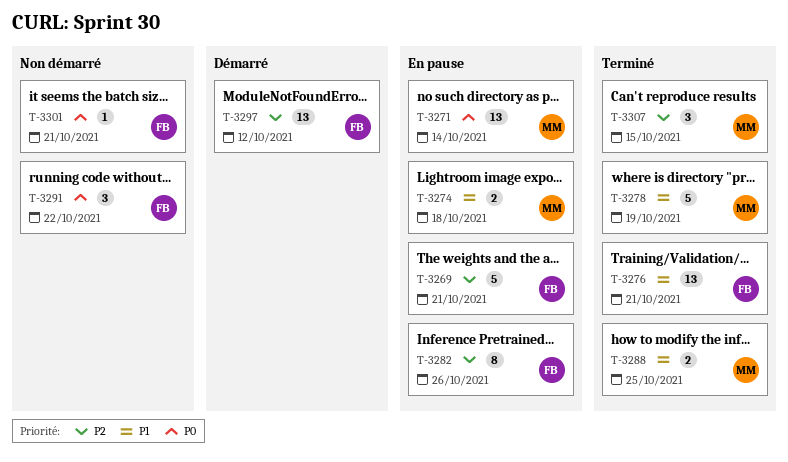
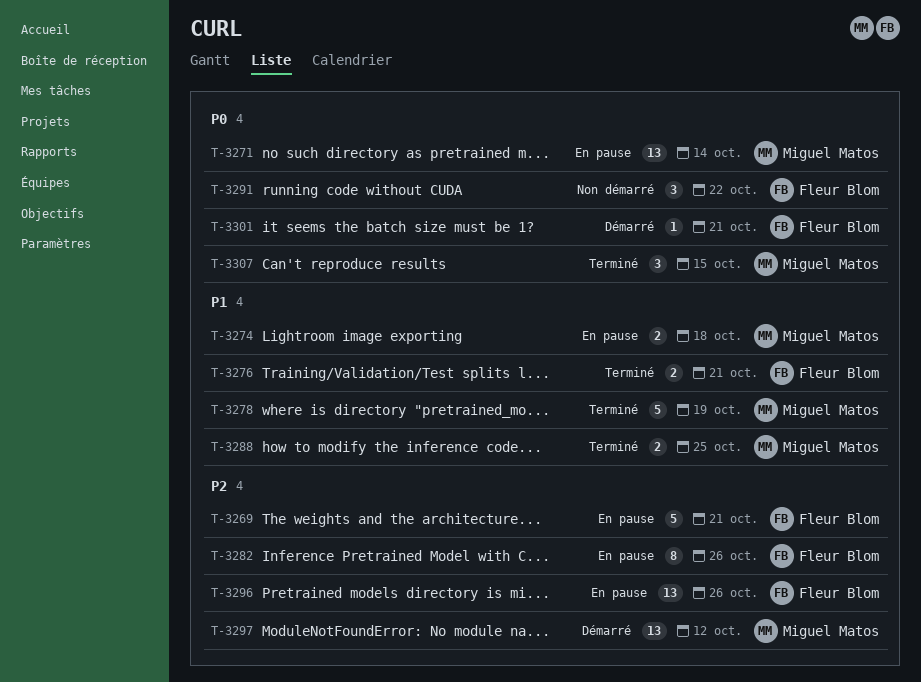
T-3276, estimate: 13 -> 2
T-3296: none -> present
T-3297, owner: Fleur Blom -> Miguel Matos
T-3301, status: Non démarré -> Démarré
T-3307, priority: P2 -> P0

